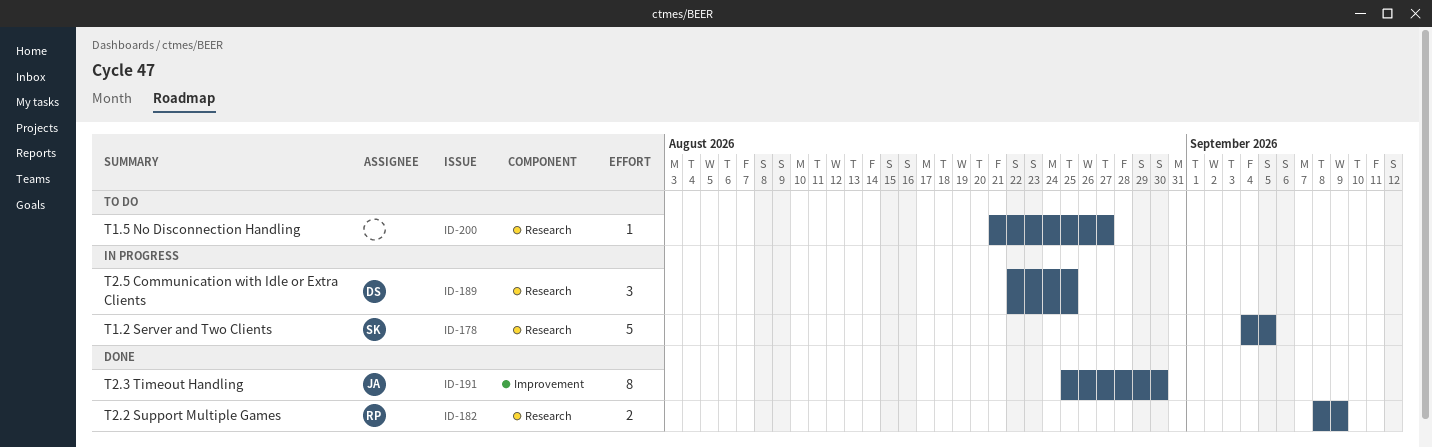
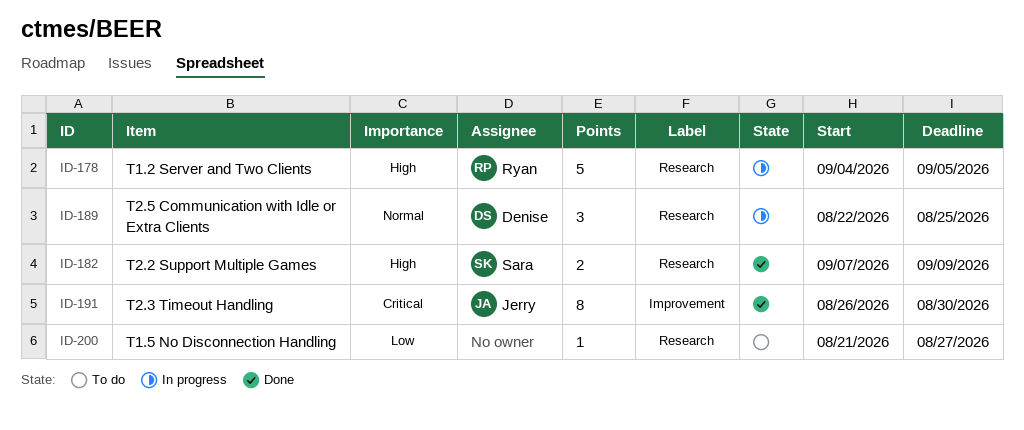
ID-178, owner: Sara -> Ryan
ID-182, owner: Ryan -> Sara
ID-182, start: Sep 8 -> Sep 7
ID-191, start: Aug 25 -> Aug 26

